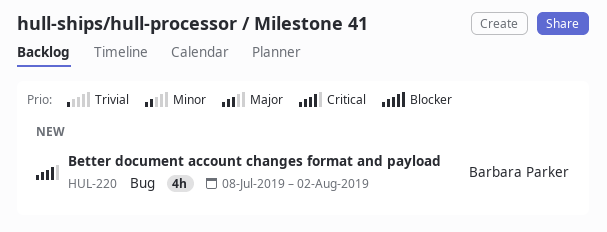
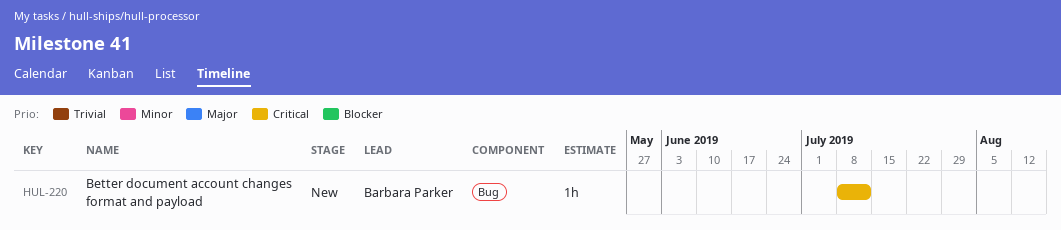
HUL-220, estimate: 4h -> 1h
HUL-220, due: Aug 2 -> Jul 12

